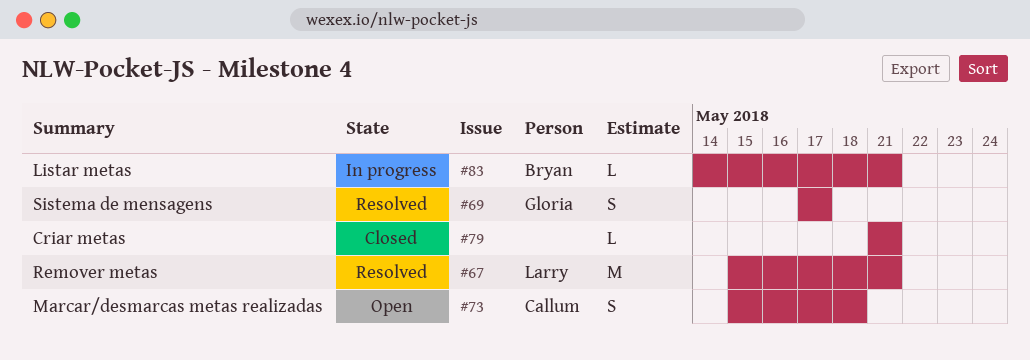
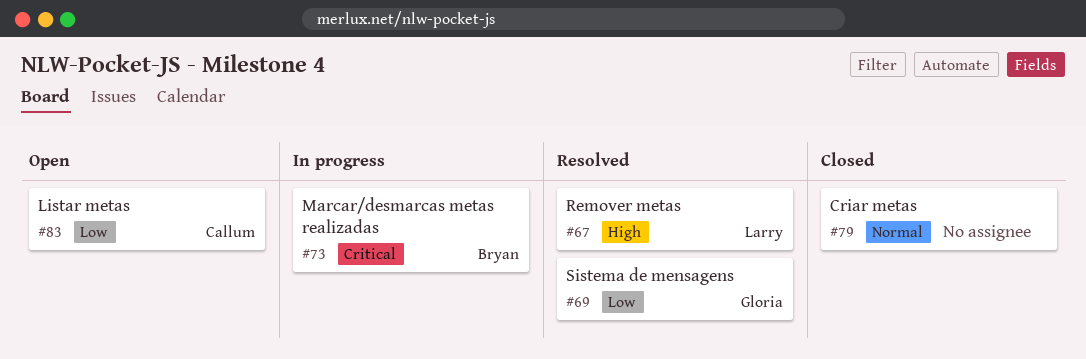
#73, status: Open -> In progress
#73, owner: Callum -> Bryan
#83, status: In progress -> Open
#83, owner: Bryan -> Callum

